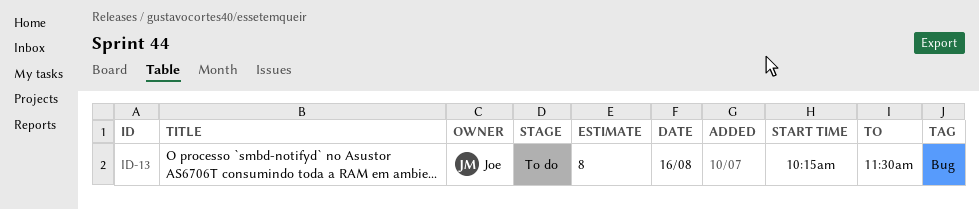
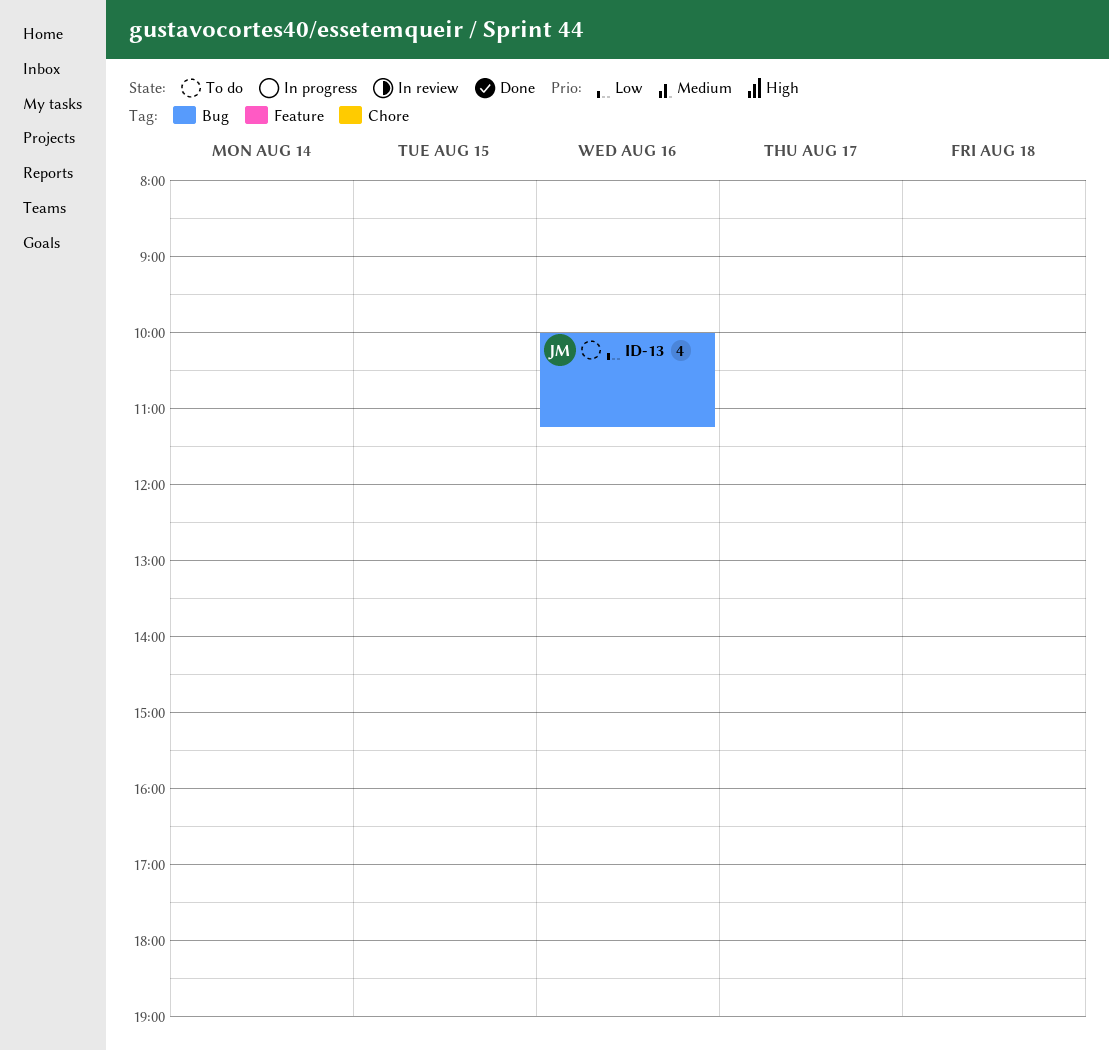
ID-13, estimate: 8 -> 4
ID-13, begins: 10:15 -> 10:00
ID-13, ends: 11:30 -> 11:15

